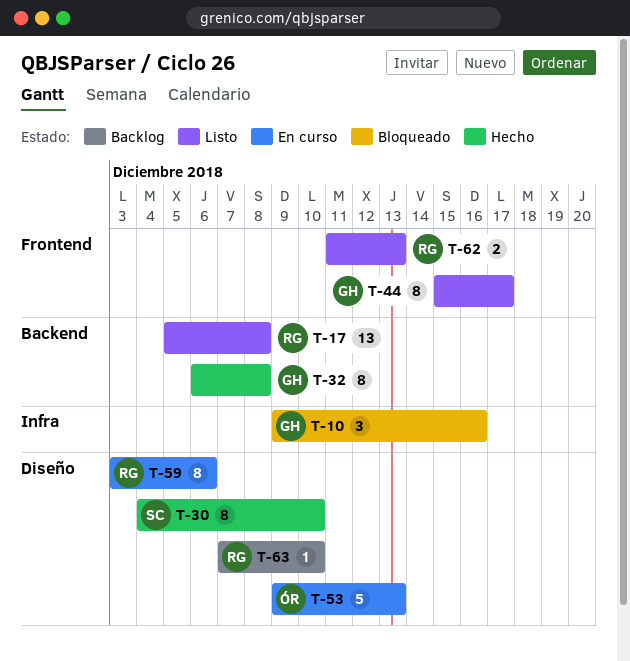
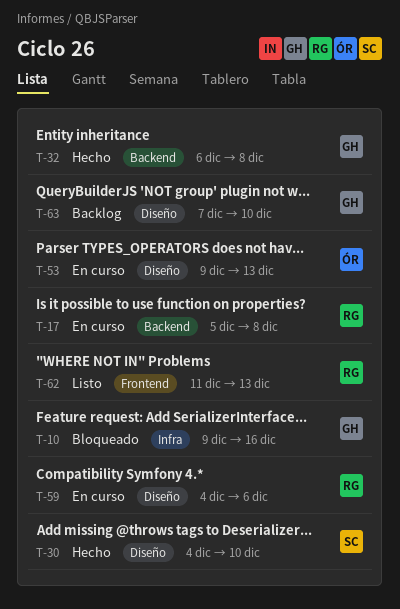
T-17, status: Listo -> En curso
T-44: present -> none
T-59, start: Dec 3 -> Dec 4
T-63, owner: RG -> GH

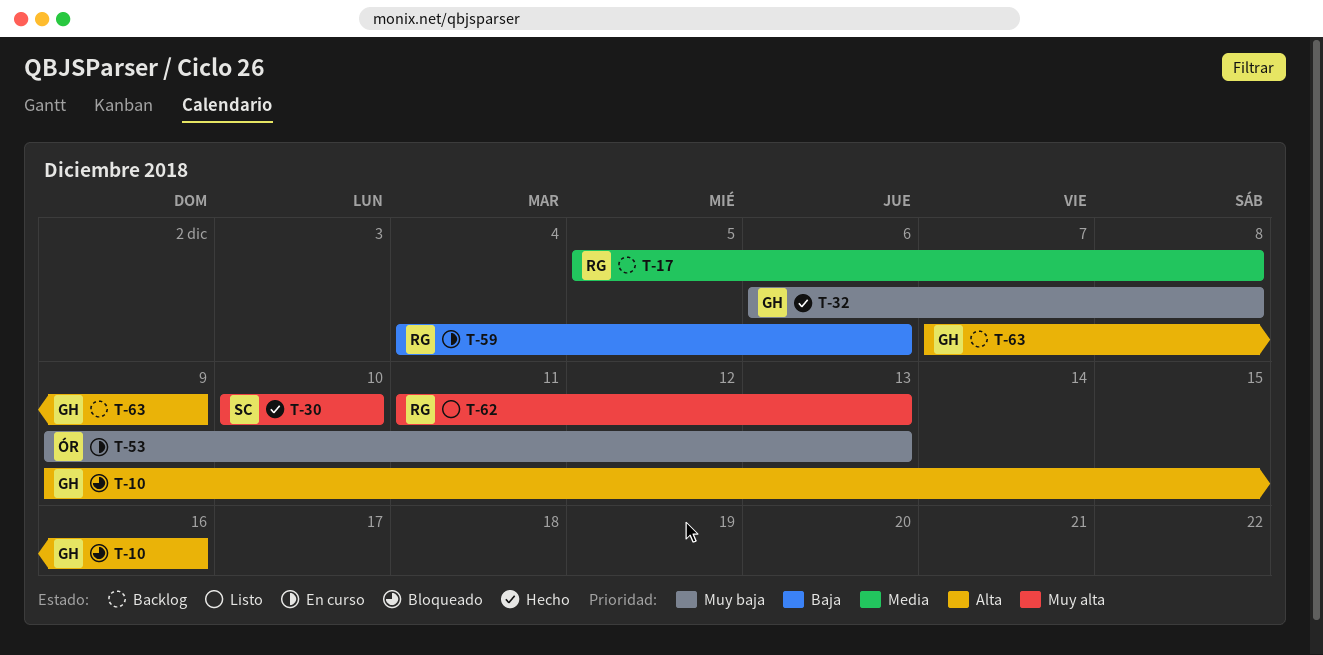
T-17, status: En curso -> Backlog
T-30, start: Dec 4 -> Dec 10
T-63, due: Dec 10 -> Dec 9

